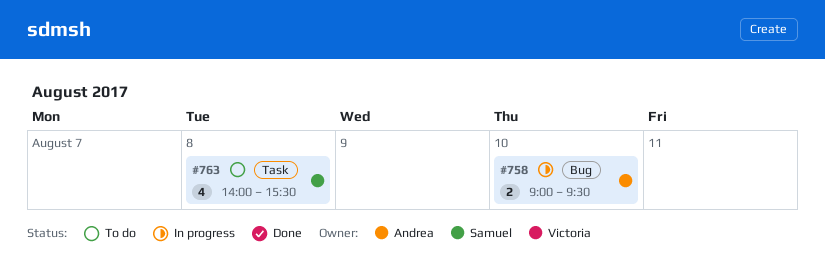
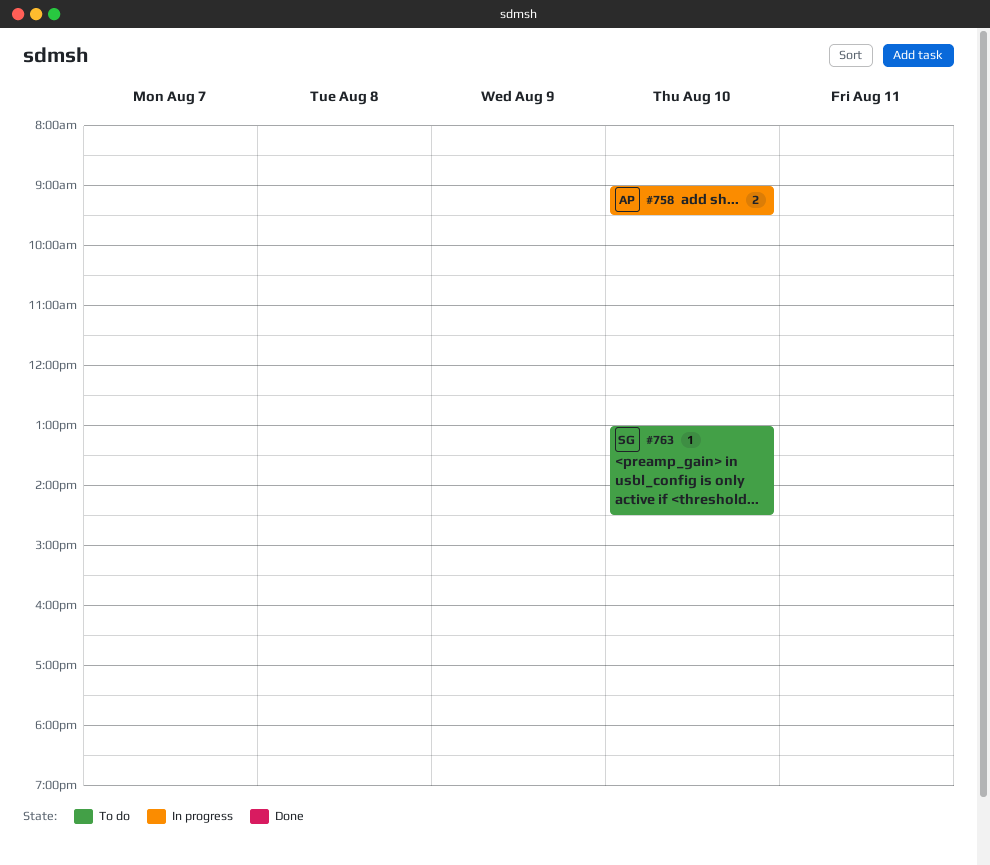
#763, estimate: 4 -> 1
#763, day: Aug 8 -> Aug 10
#763, begins: 14:00 -> 13:00
#763, ends: 15:30 -> 14:30

